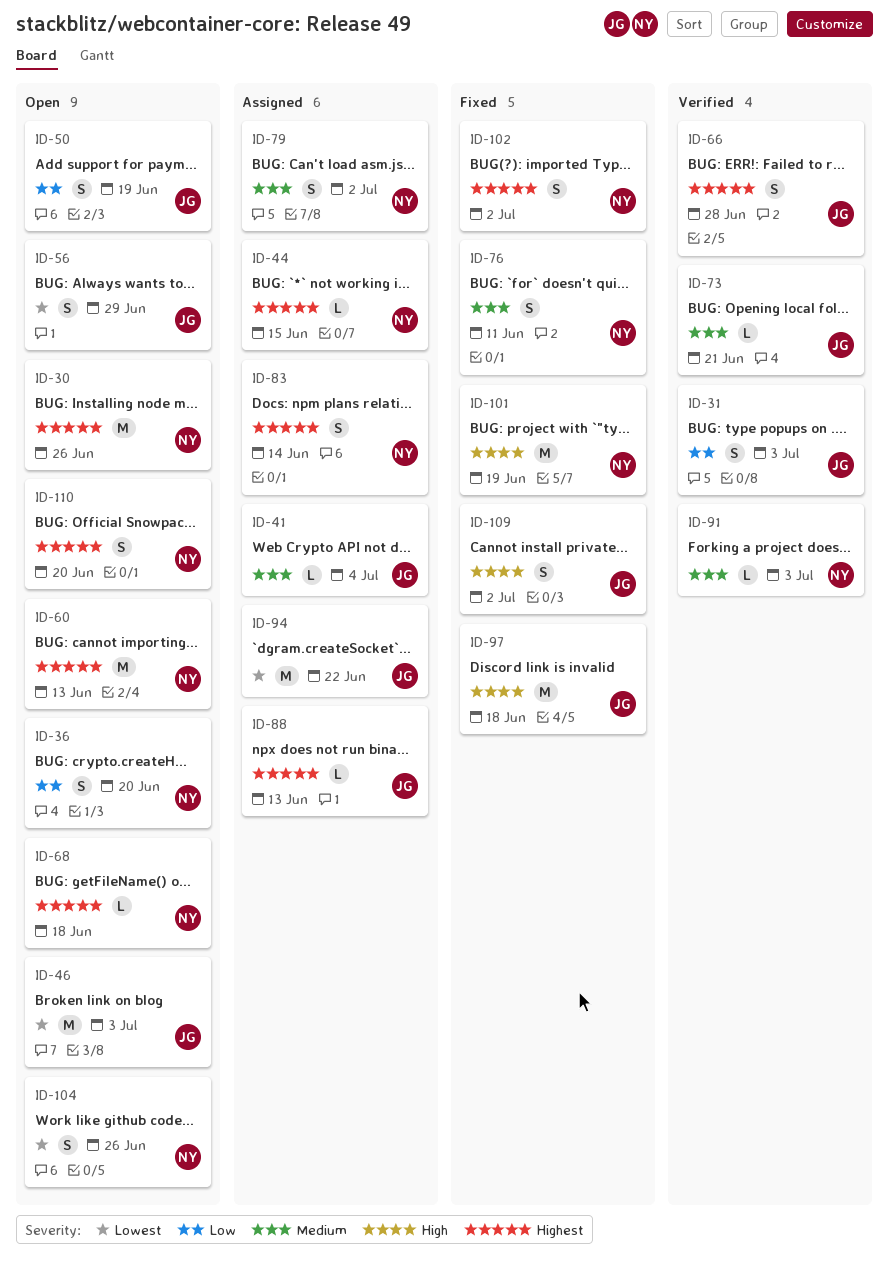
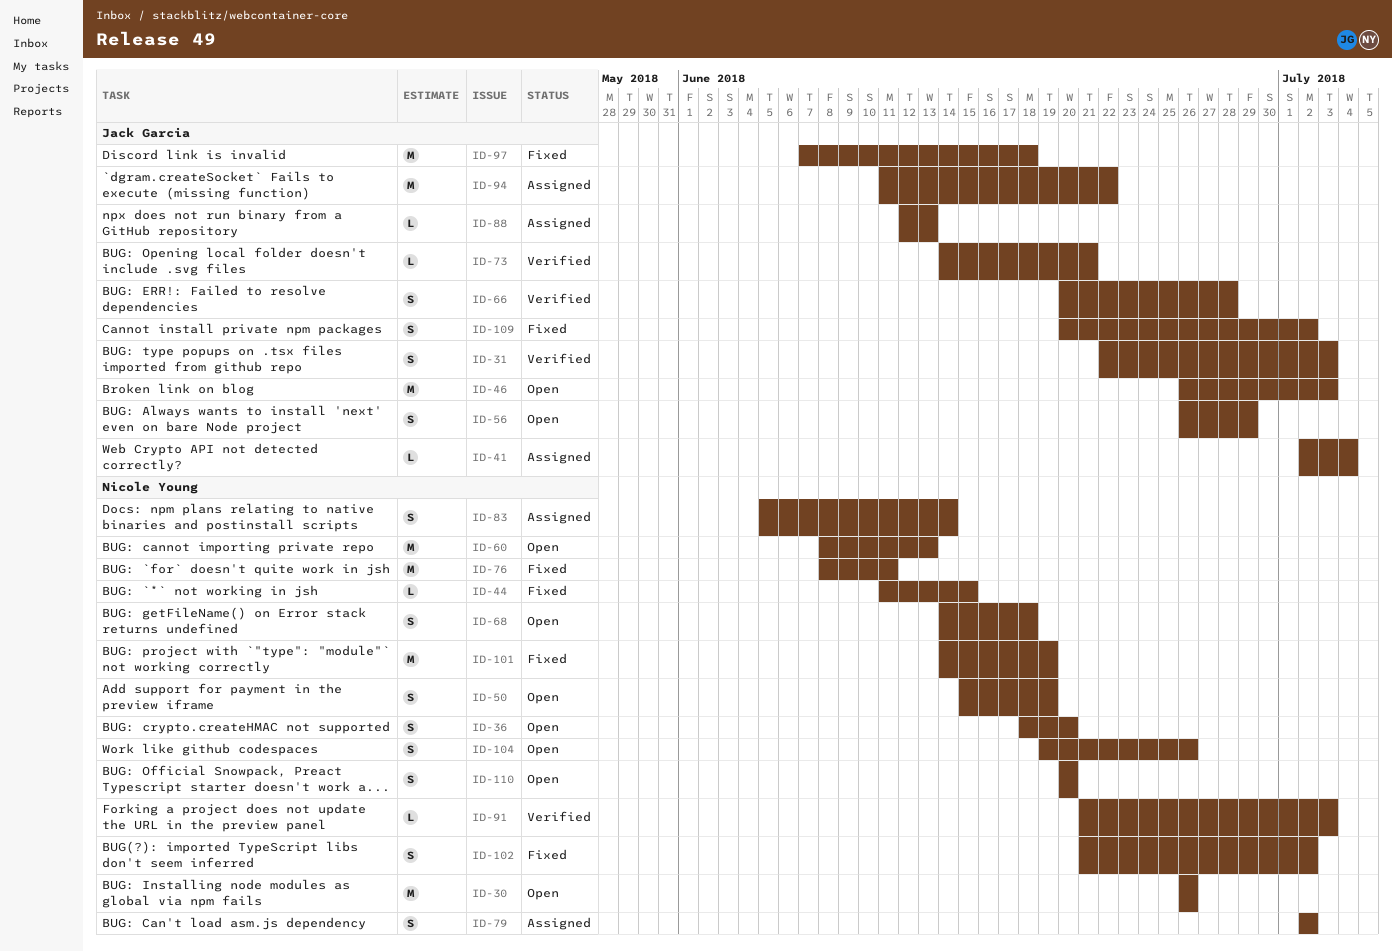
ID-44, status: Assigned -> Fixed
ID-50, owner: Jack Garcia -> Nicole Young
ID-68, estimate: L -> S
ID-76, estimate: S -> M

